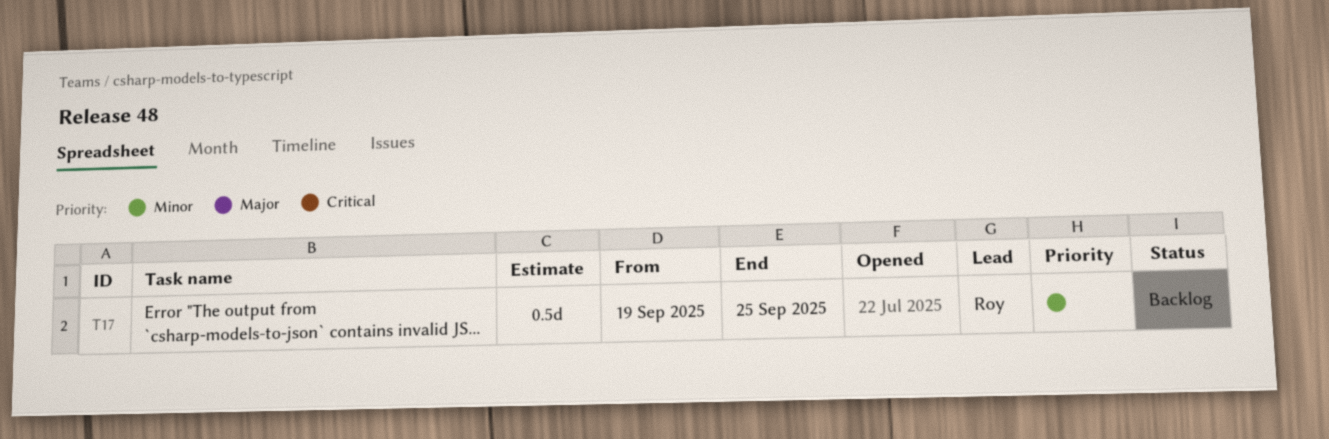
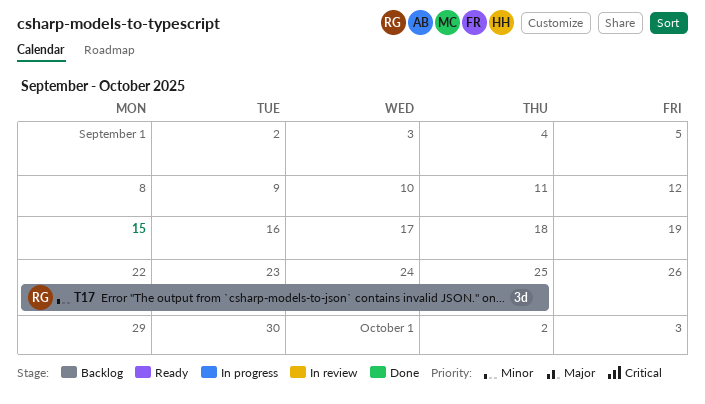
T17, estimate: 0.5d -> 3d
T17, start: Sep 19 -> Sep 22

